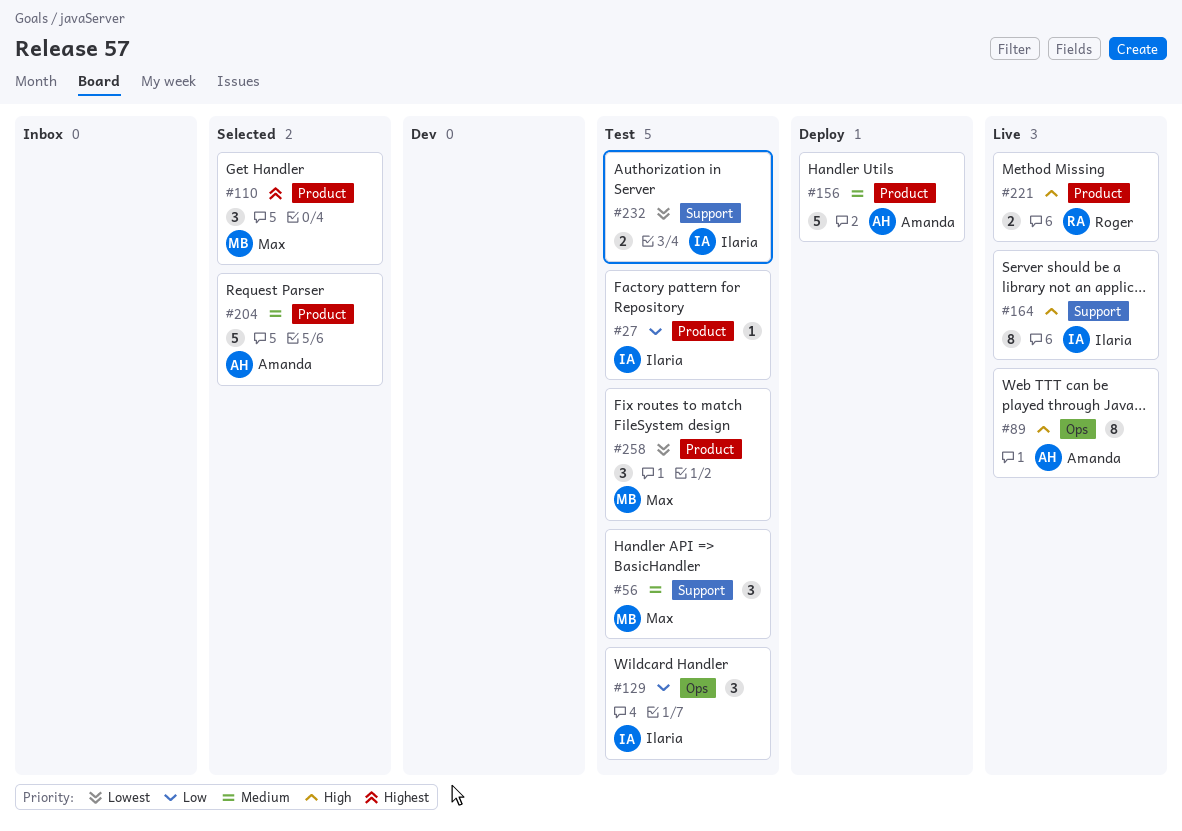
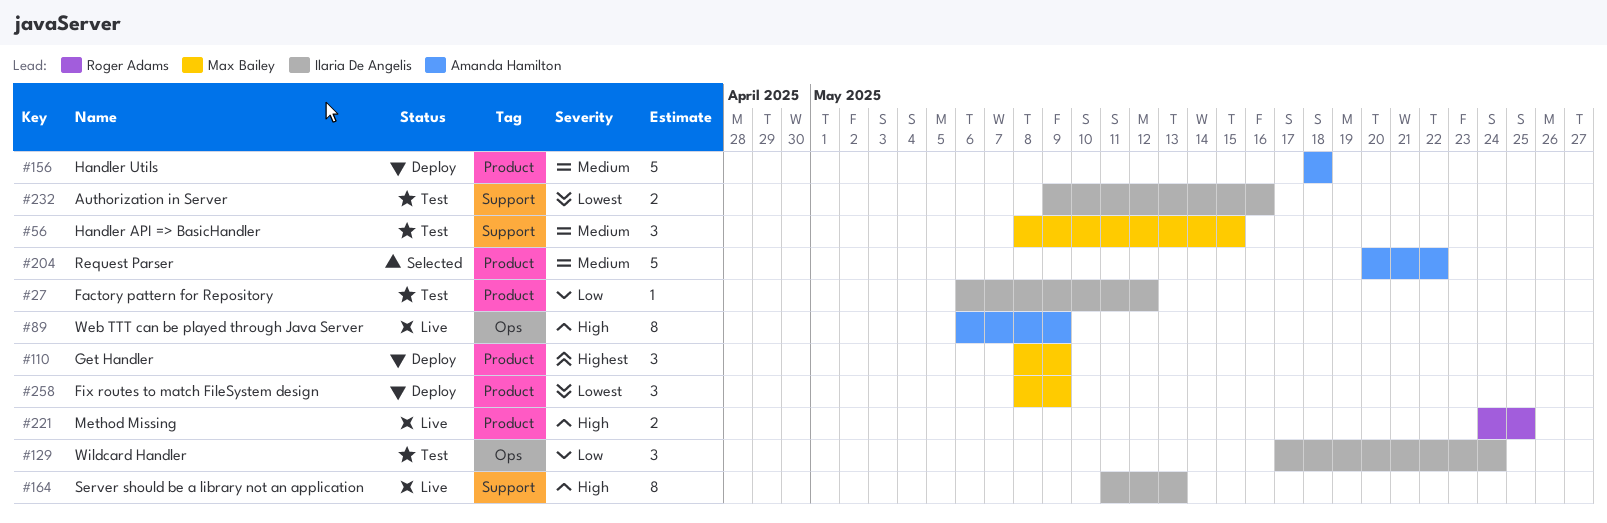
#110, status: Selected -> Deploy
#258, status: Test -> Deploy

